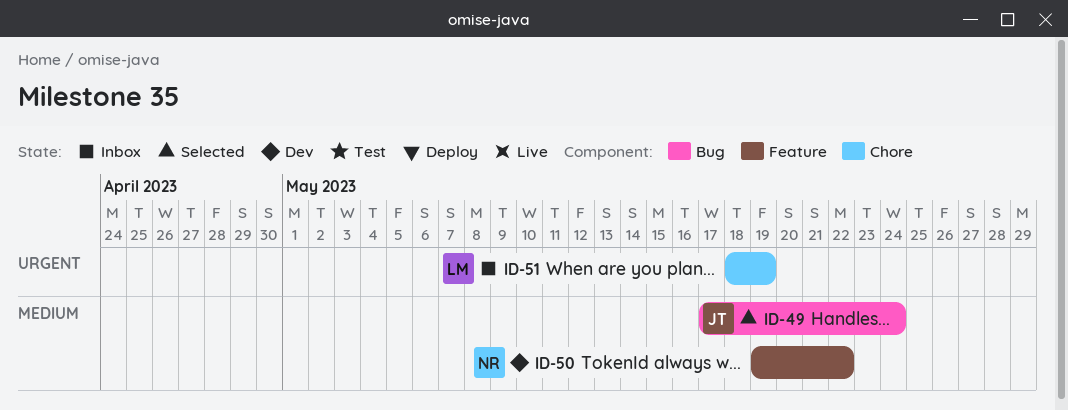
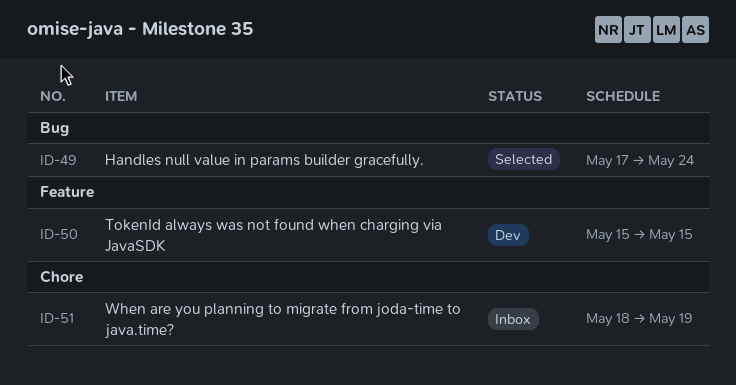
ID-50, start: May 19 -> May 15
ID-50, due: May 22 -> May 15

